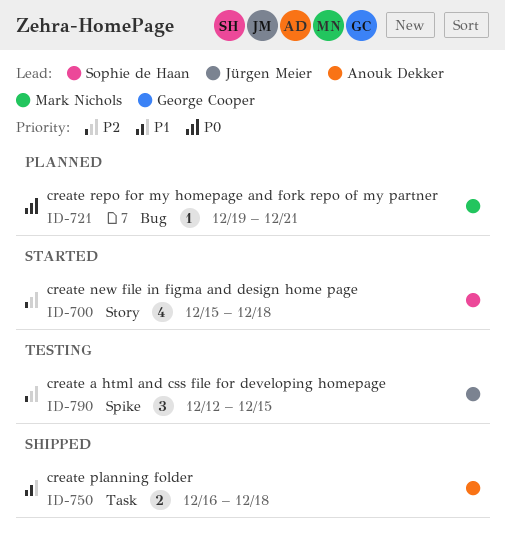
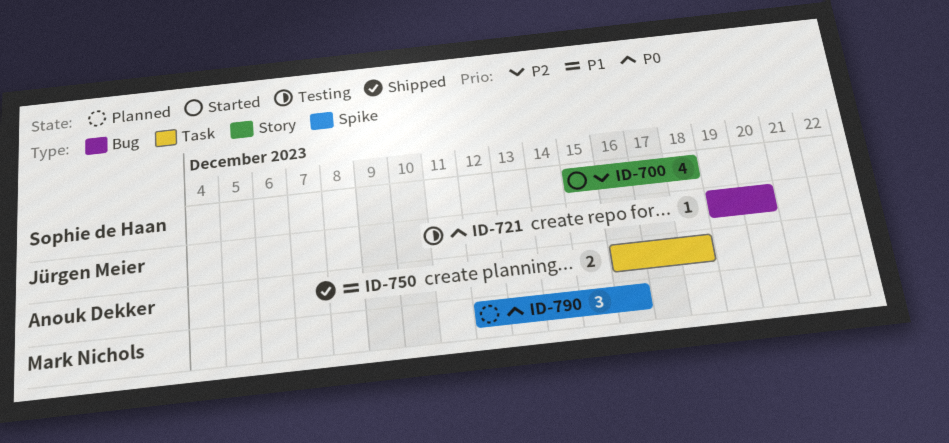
ID-721, status: Planned -> Testing
ID-721, owner: Mark Nichols -> Jürgen Meier
ID-721, due: Dec 21 -> Dec 20
ID-790, status: Testing -> Planned
ID-790, owner: Jürgen Meier -> Mark Nichols
ID-790, priority: P2 -> P0
ID-790, due: Dec 15 -> Dec 16

